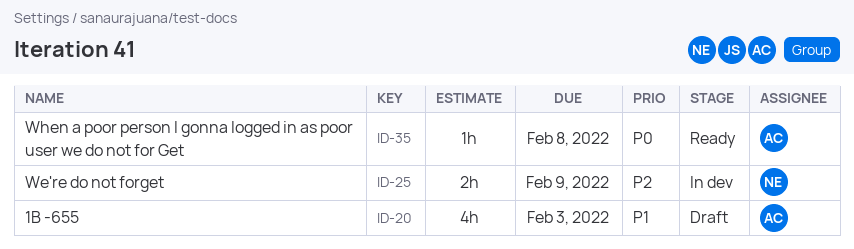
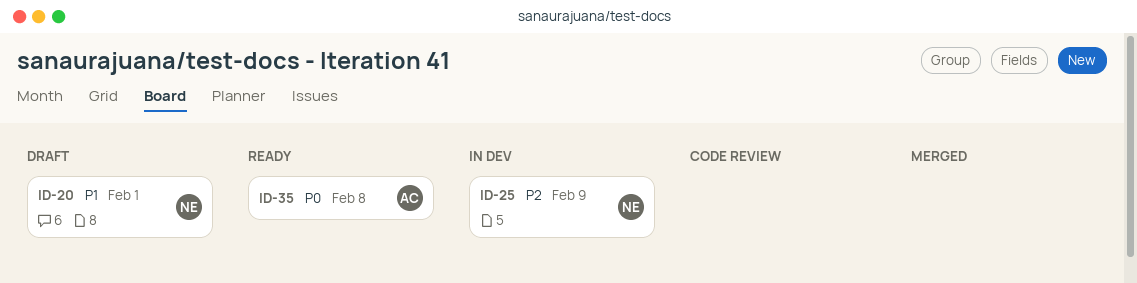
ID-20, owner: AC -> NE
ID-20, due: Feb 3 -> Feb 1

